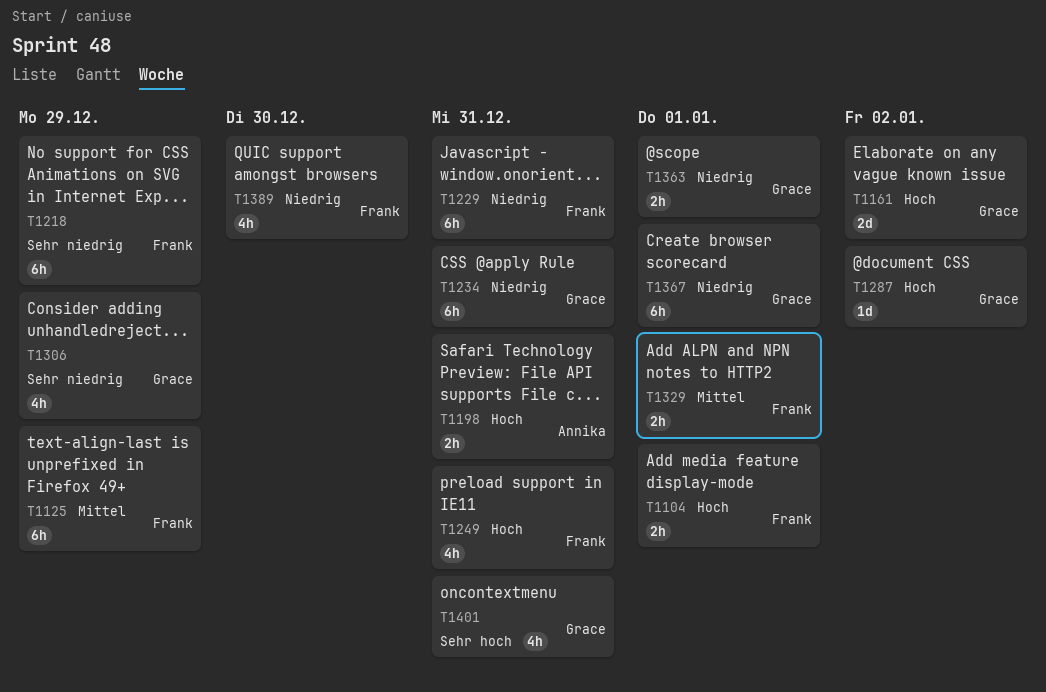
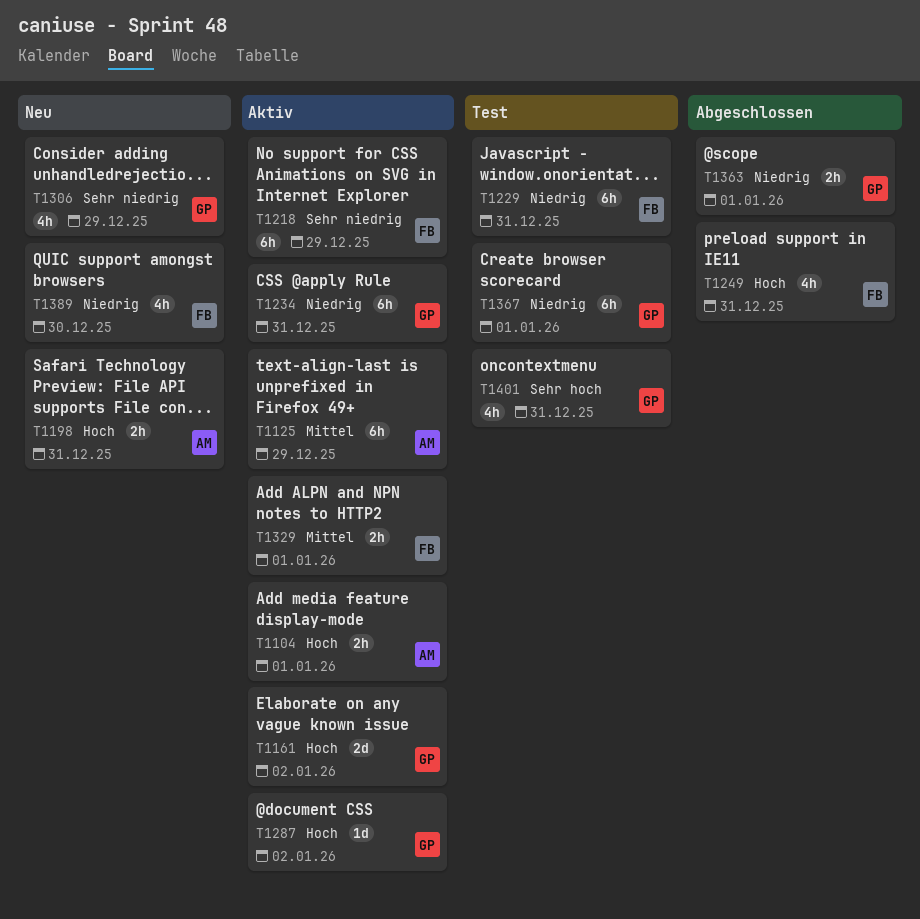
T1104, owner: Frank -> Annika
T1125, owner: Frank -> Annika

